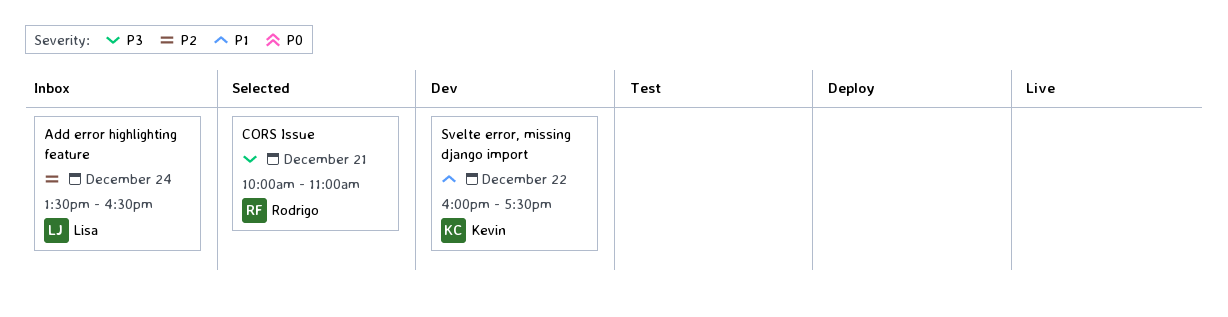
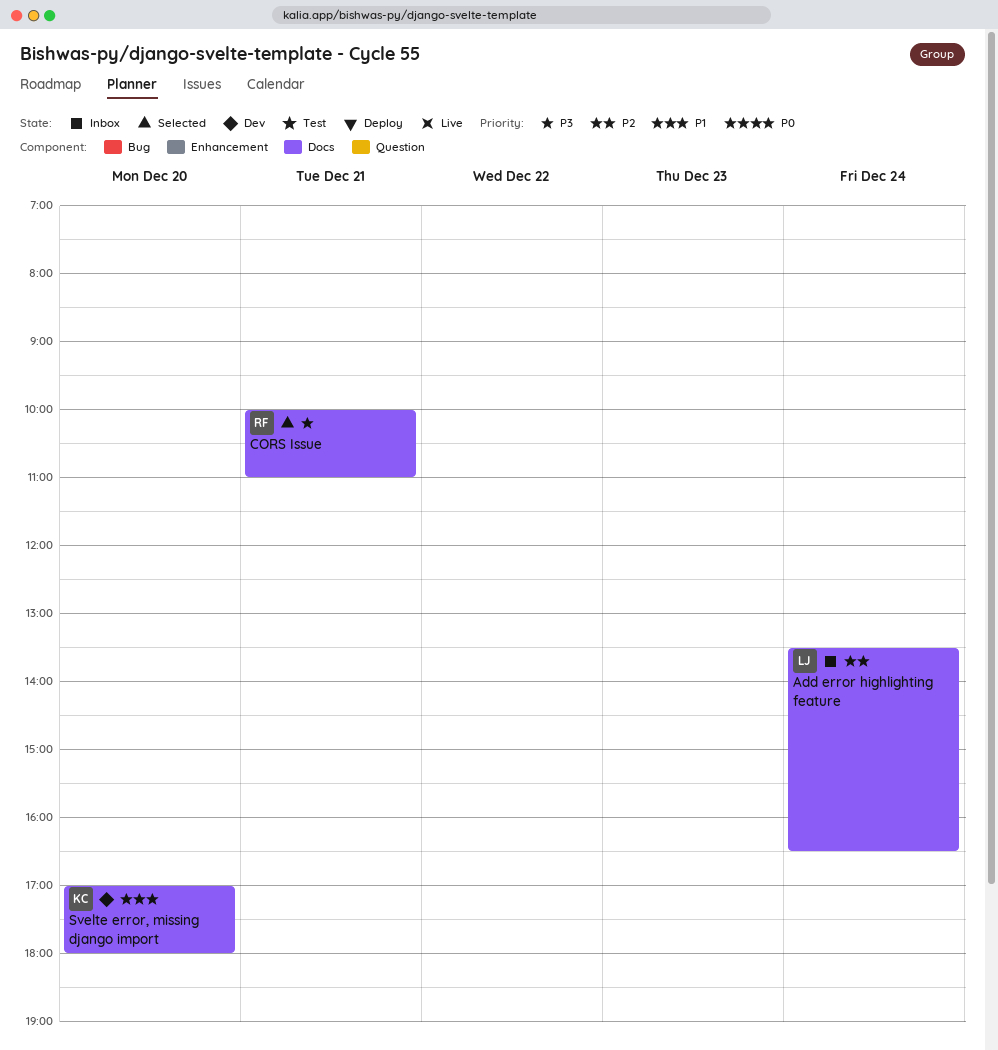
Svelte error, missing django import, day: Dec 22 -> Dec 20
Svelte error, missing django import, begins: 16:00 -> 17:00
Svelte error, missing django import, ends: 17:30 -> 18:00

